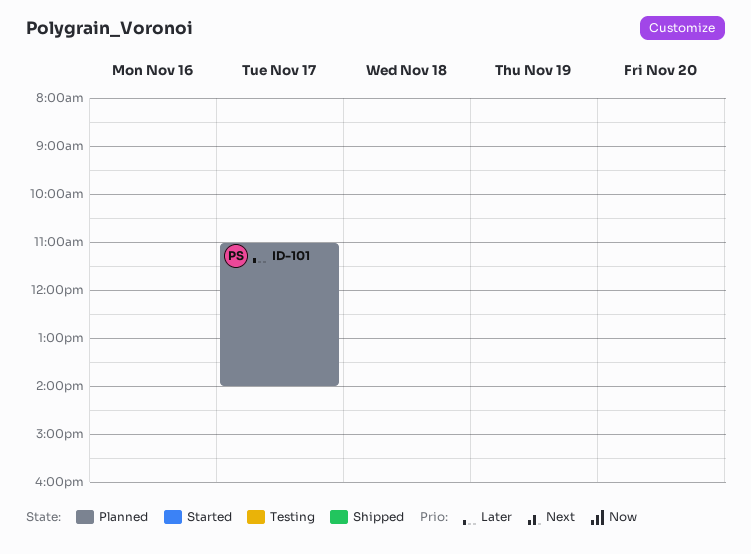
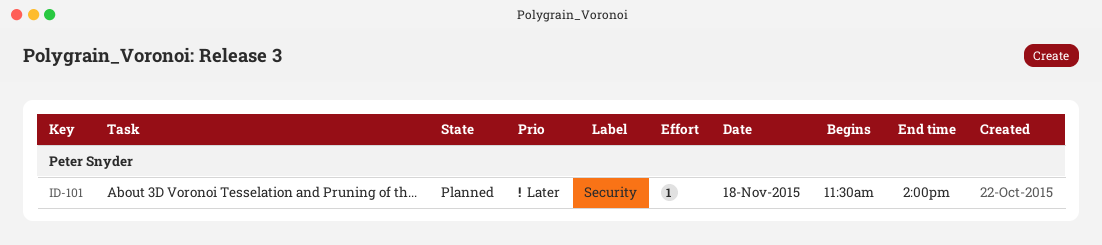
ID-101, day: Nov 17 -> Nov 18
ID-101, begins: 11:00 -> 11:30

